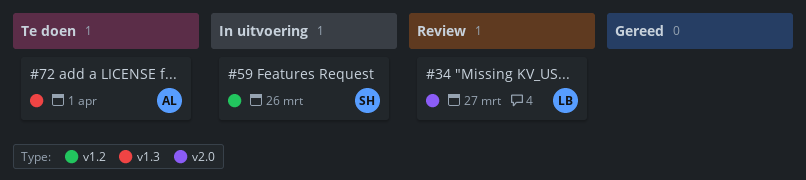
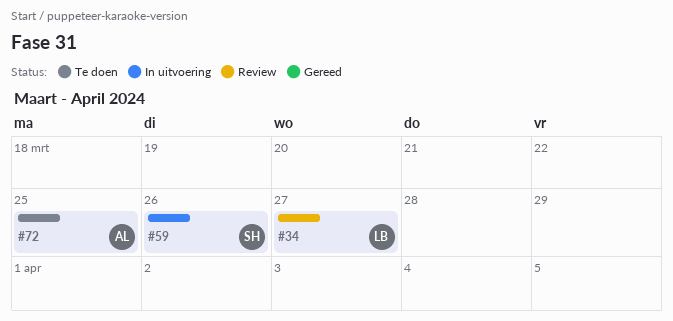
#72, due: Apr 1 -> Mar 25

